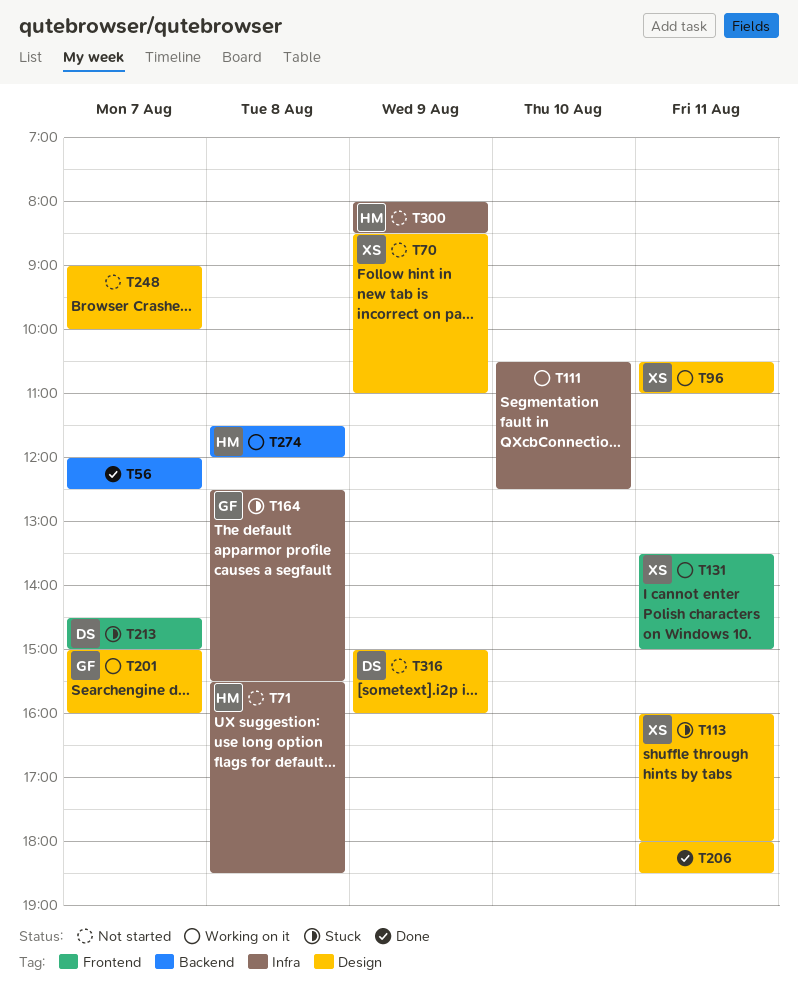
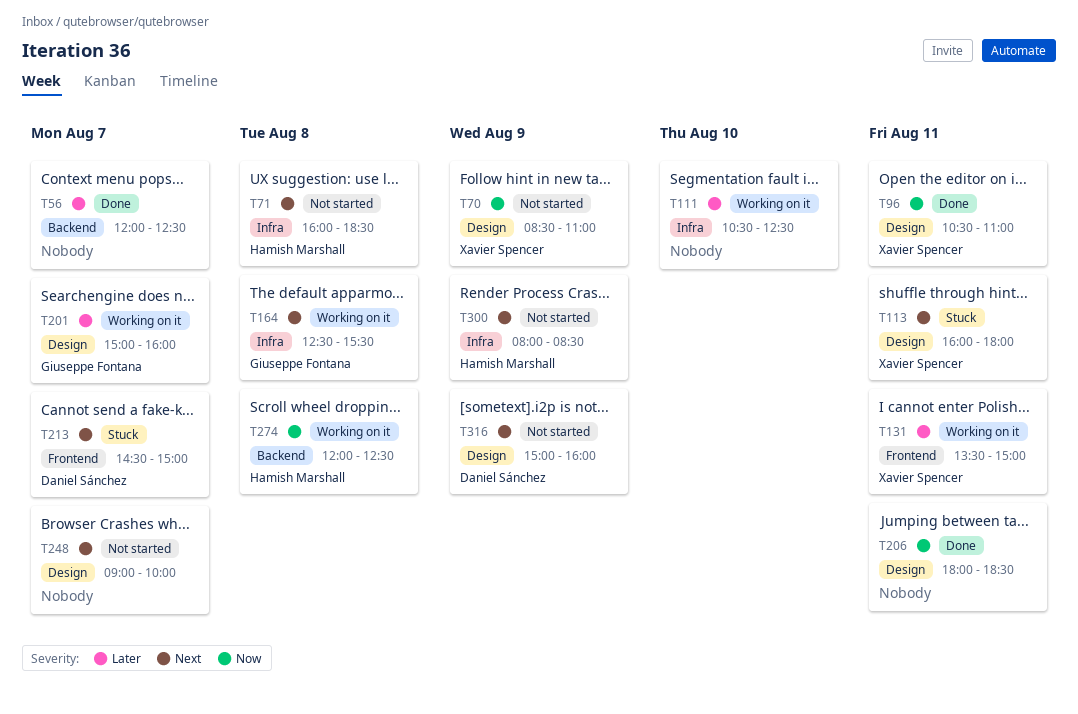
T71, begins: 15:30 -> 16:00
T96, status: Working on it -> Done
T164, status: Stuck -> Working on it
T274, begins: 11:30 -> 12:00
T274, ends: 12:00 -> 12:30

